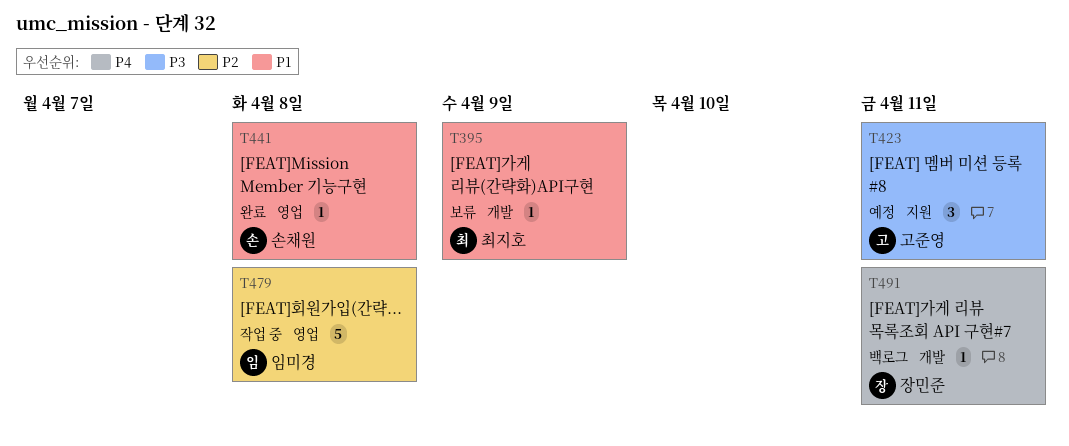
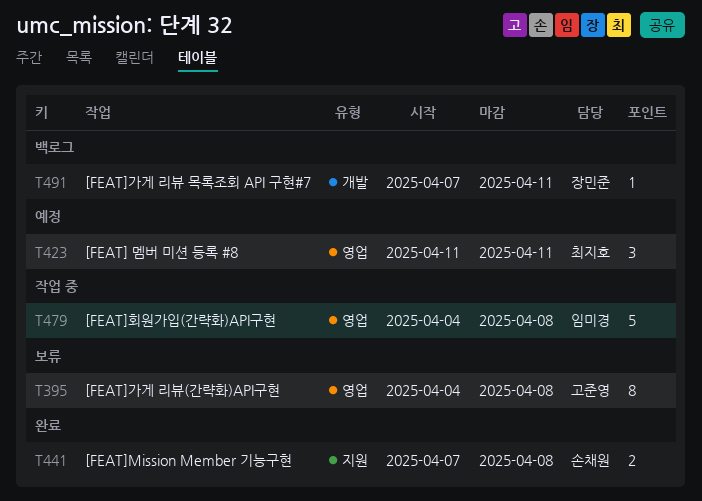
T395, owner: 최지호 -> 고준영
T395, label: 개발 -> 영업
T395, estimate: 1 -> 8
T395, due: Apr 9 -> Apr 8
T423, owner: 고준영 -> 최지호
T423, label: 지원 -> 영업
T441, label: 영업 -> 지원
T441, estimate: 1 -> 2

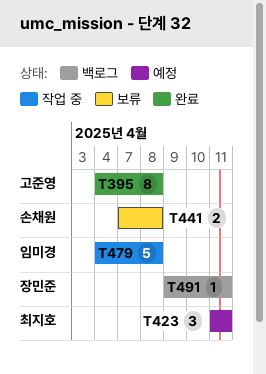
T395, status: 보류 -> 완료
T441, status: 완료 -> 보류
T491, start: Apr 7 -> Apr 9

